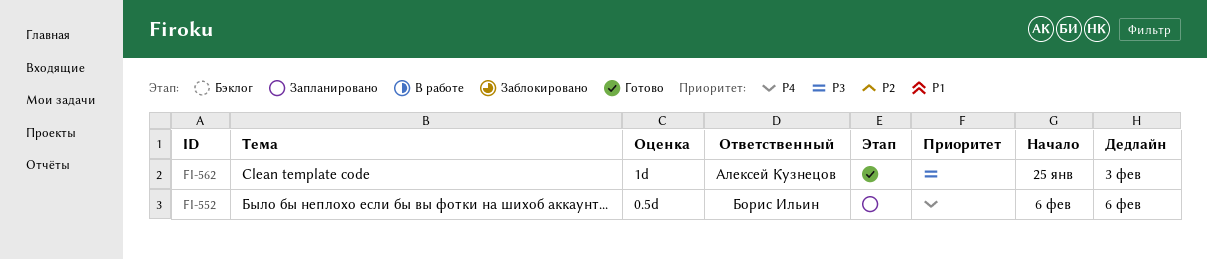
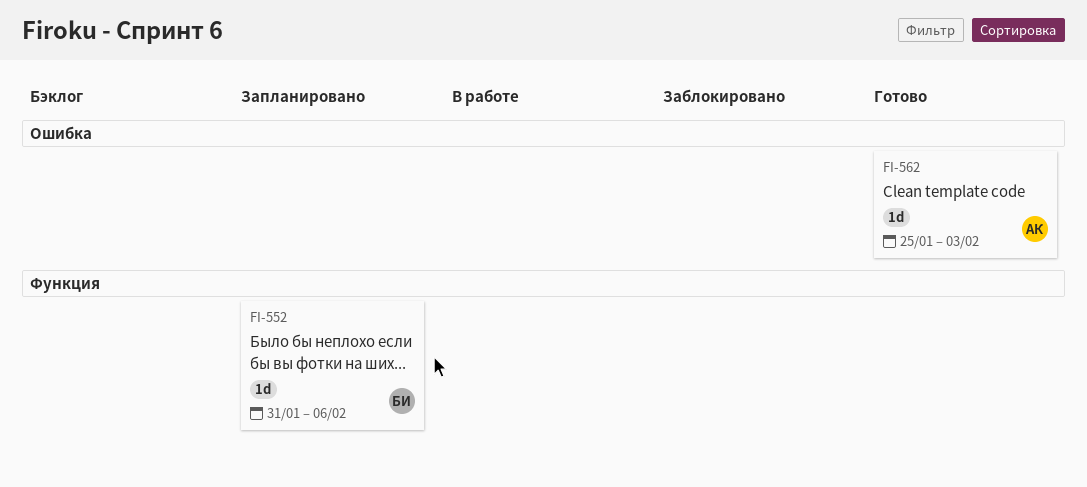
FI-552, estimate: 0.5d -> 1d
FI-552, start: Feb 6 -> Jan 31

